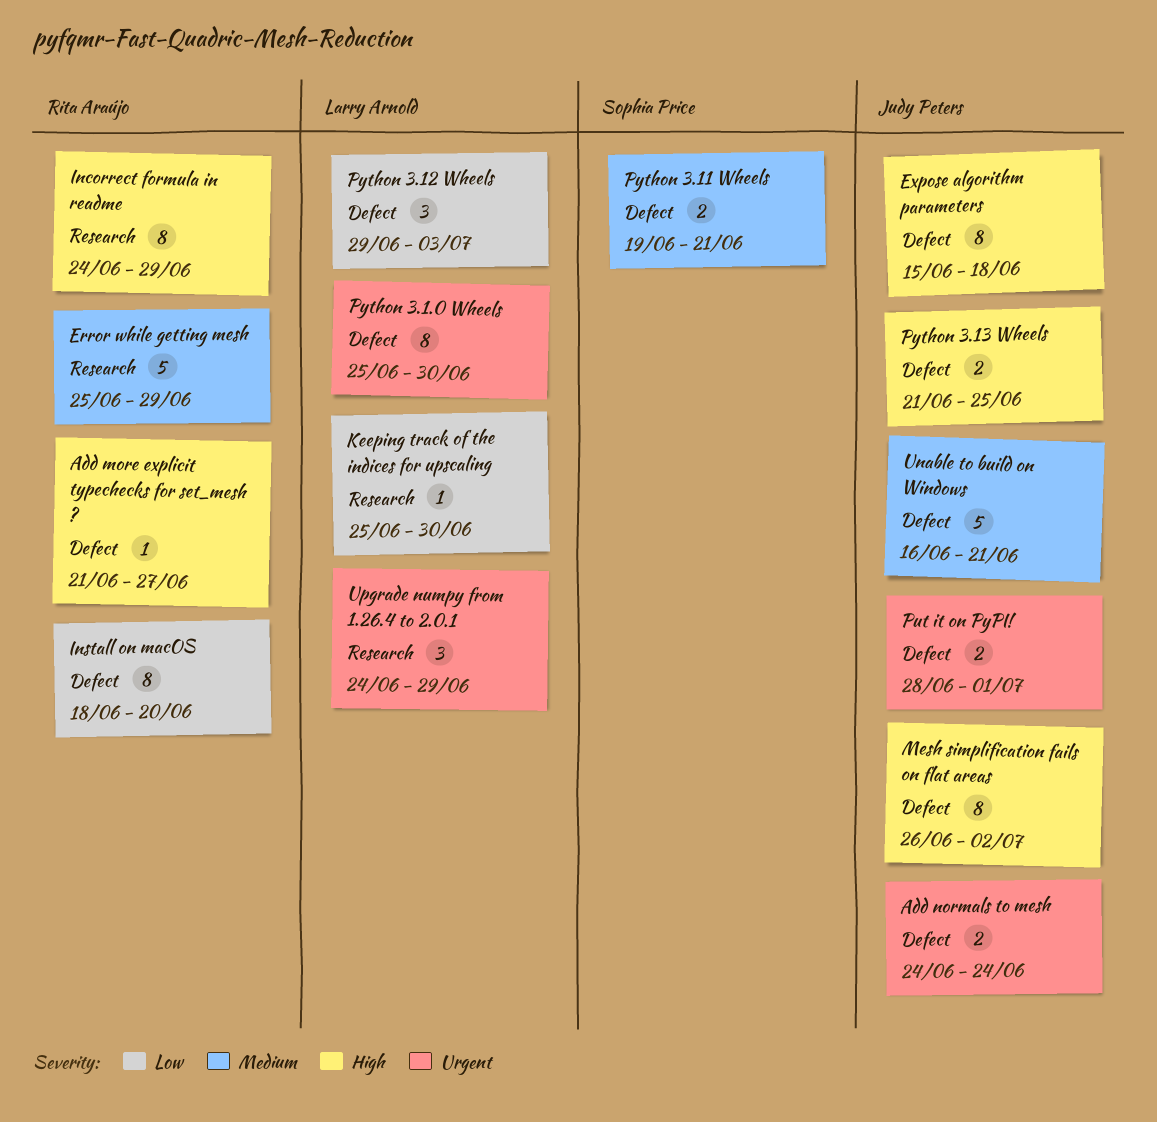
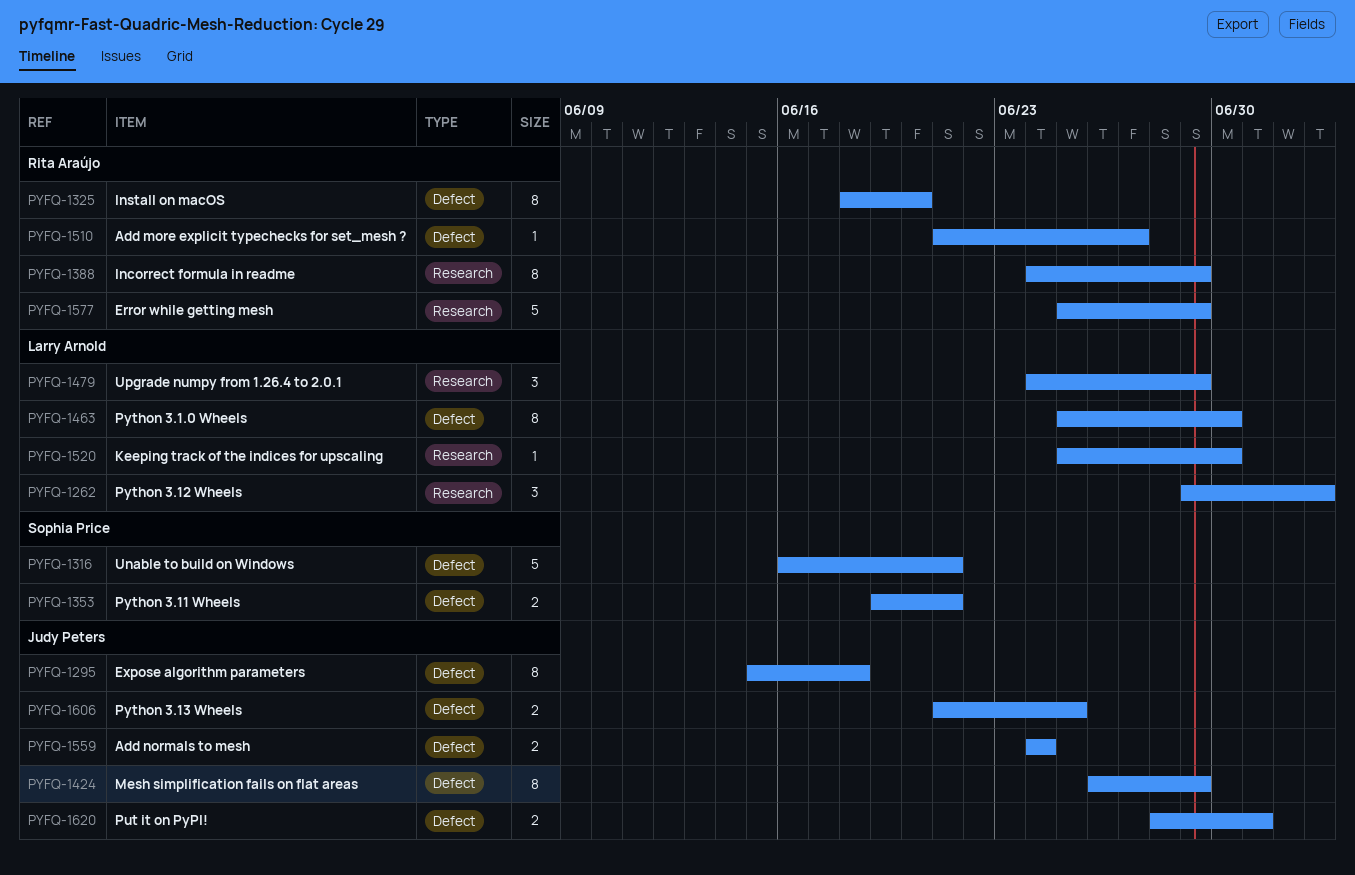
Mesh simplification fails on flat areas, due: Jul 2 -> Jun 29
Python 3.12 Wheels, label: Defect -> Research
Unable to build on Windows, owner: Judy Peters -> Sophia Price

